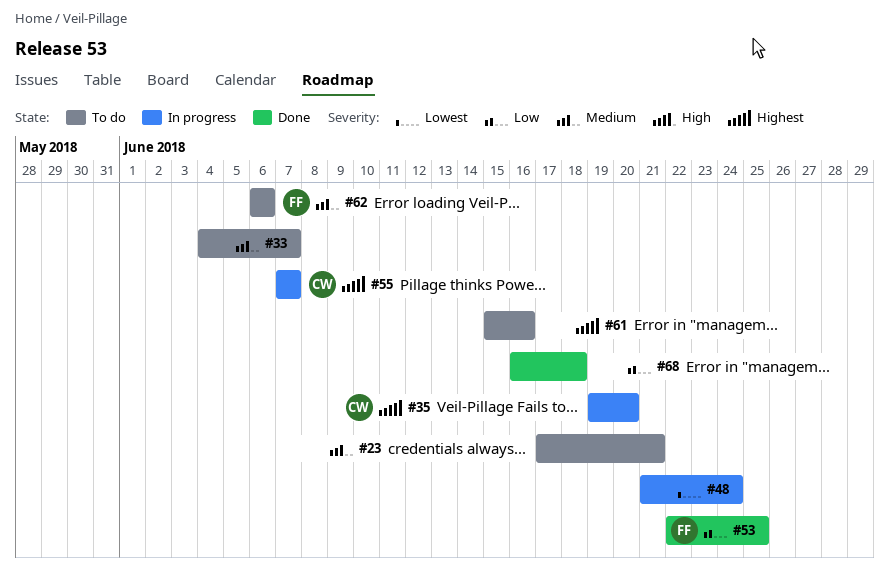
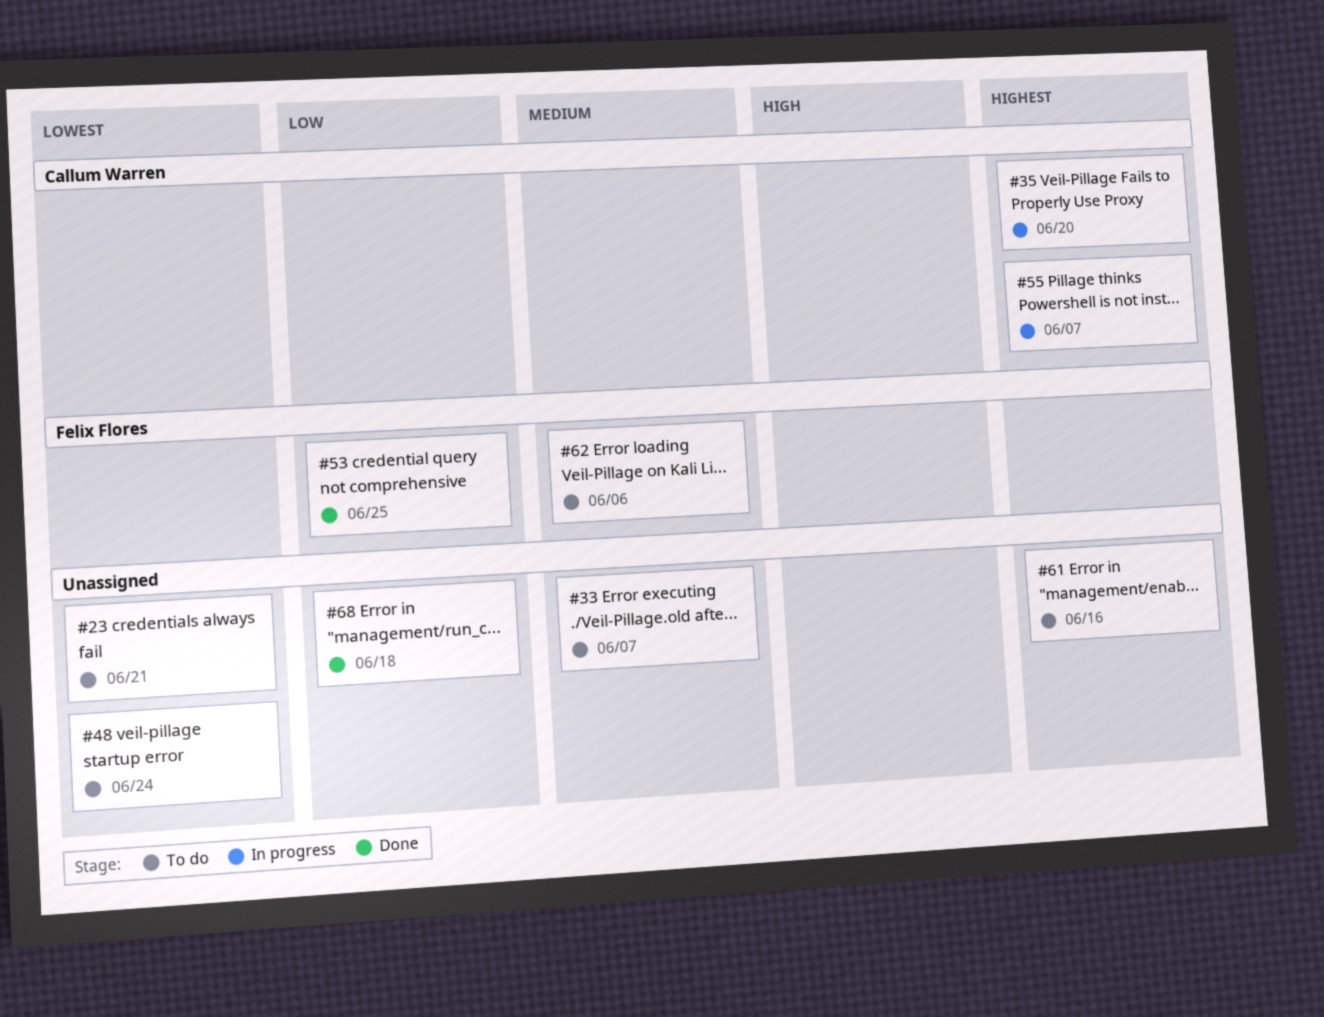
#23, priority: Medium -> Lowest
#48, status: In progress -> To do

